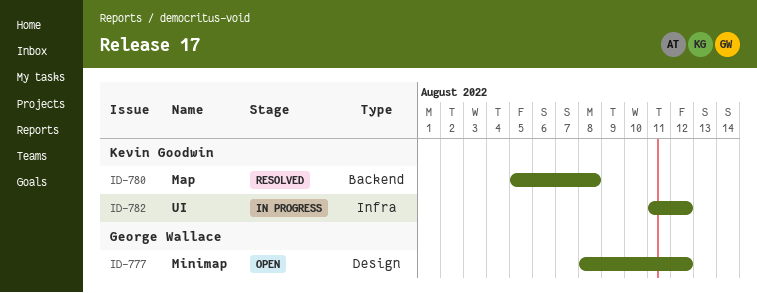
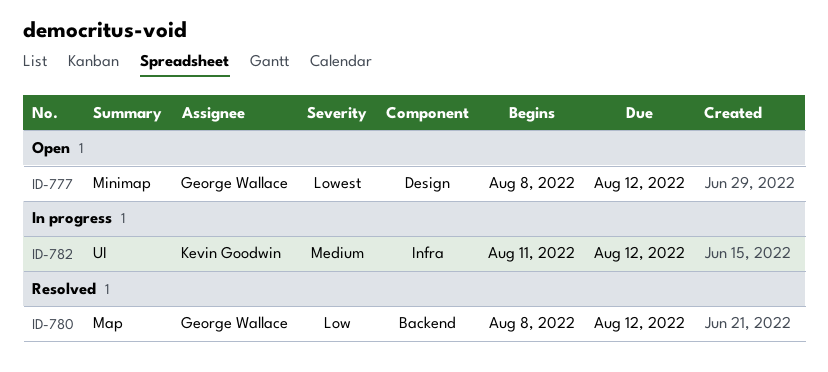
ID-780, owner: Kevin Goodwin -> George Wallace
ID-780, start: Aug 5 -> Aug 8
ID-780, due: Aug 8 -> Aug 12

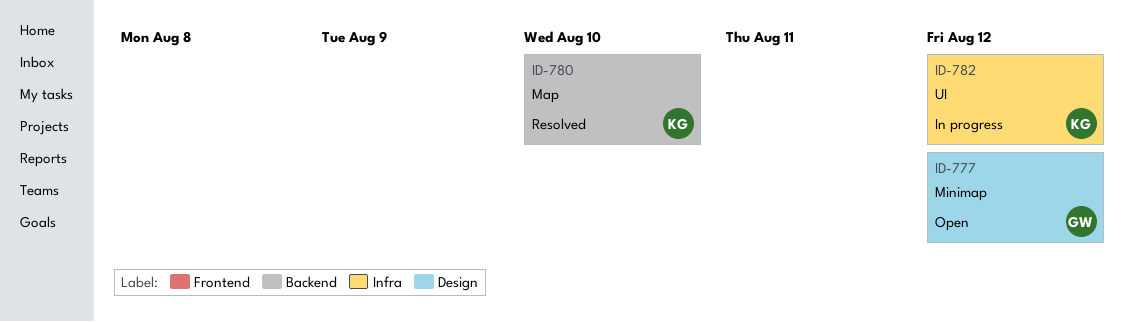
ID-780, owner: George Wallace -> Kevin Goodwin
ID-780, due: Aug 12 -> Aug 10

